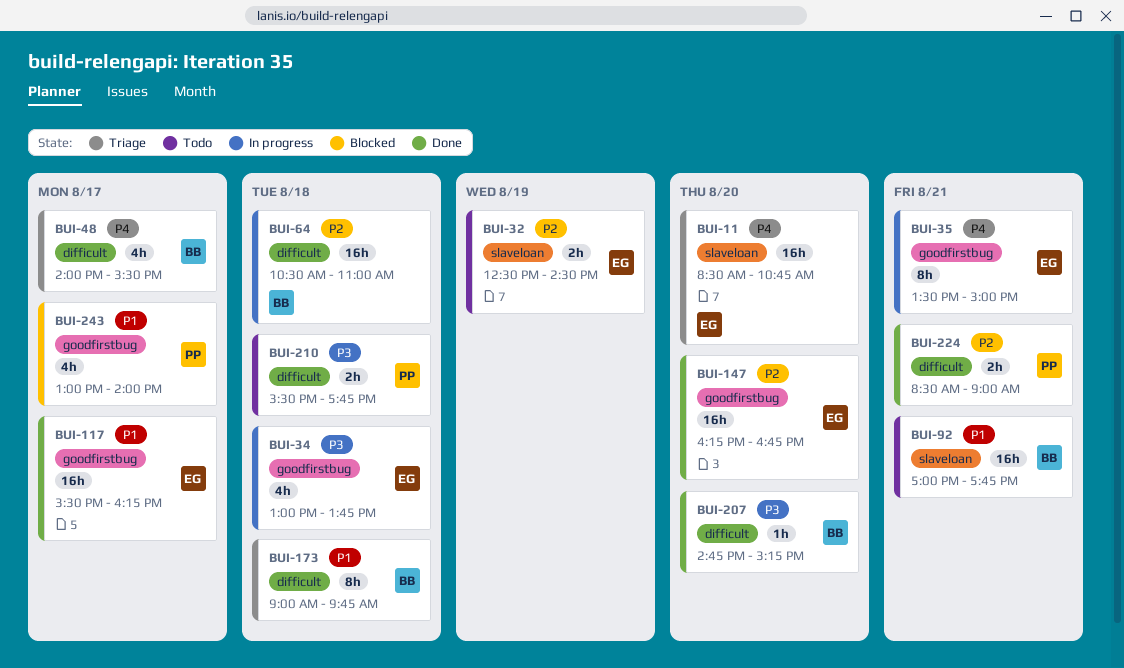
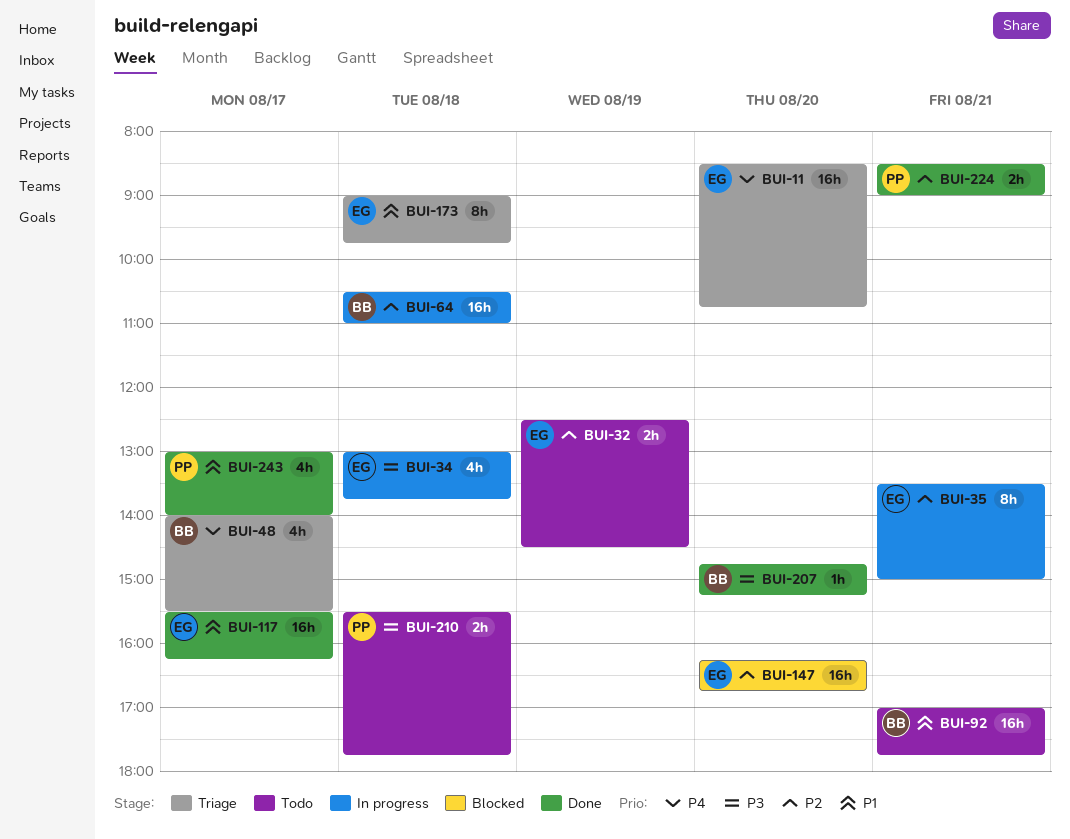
BUI-35, priority: P4 -> P2
BUI-147, status: Done -> Blocked
BUI-173, owner: BB -> EG
BUI-243, status: Blocked -> Done

